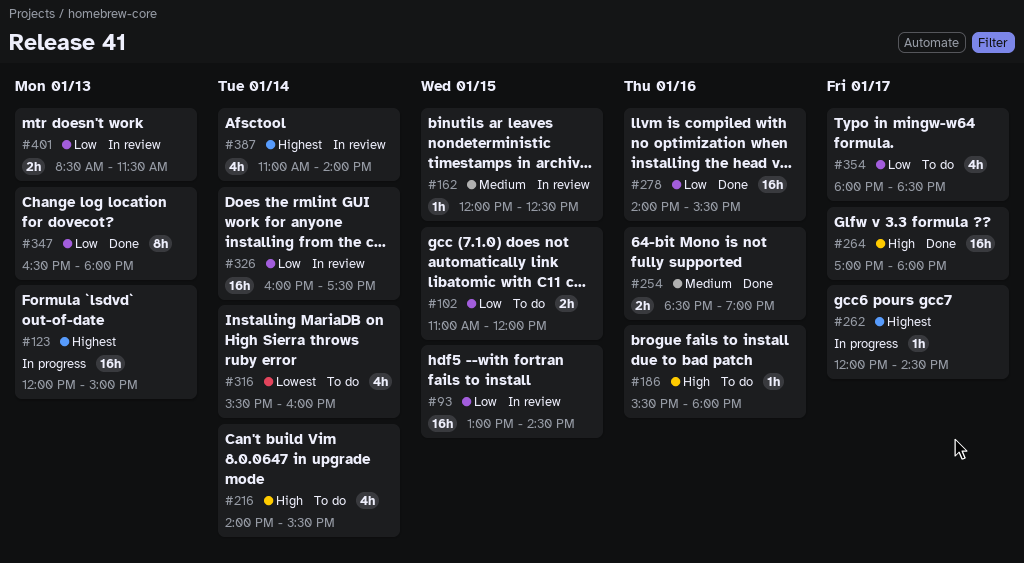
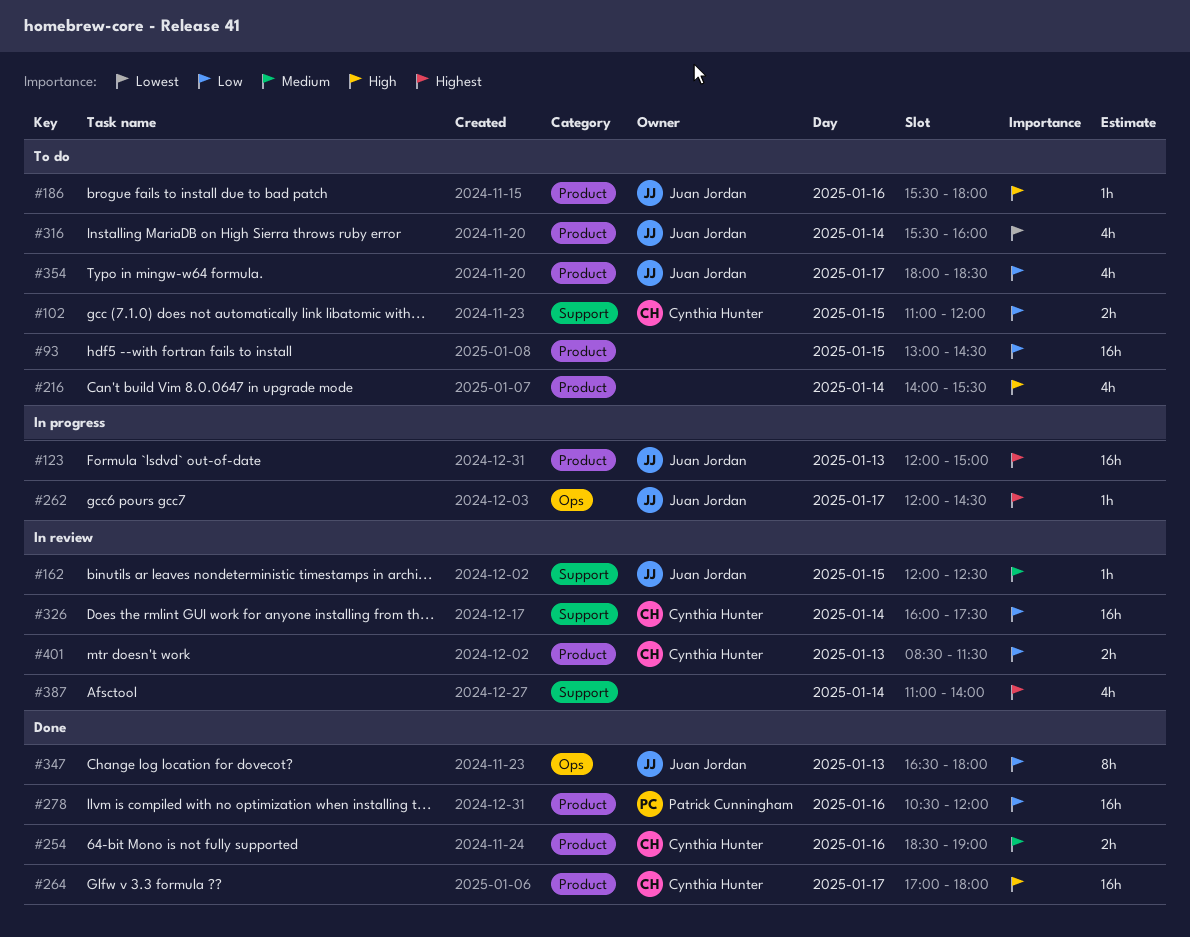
#93, status: In review -> To do
#278, begins: 14:00 -> 10:30
#278, ends: 15:30 -> 12:00

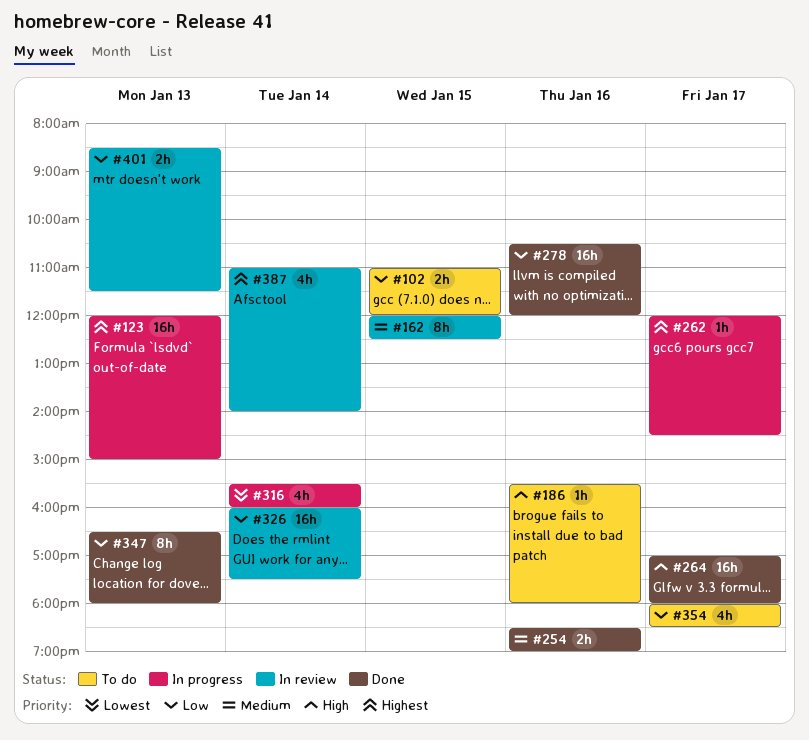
#93: present -> none
#162, estimate: 1h -> 8h
#216: present -> none
#316, status: To do -> In progress

